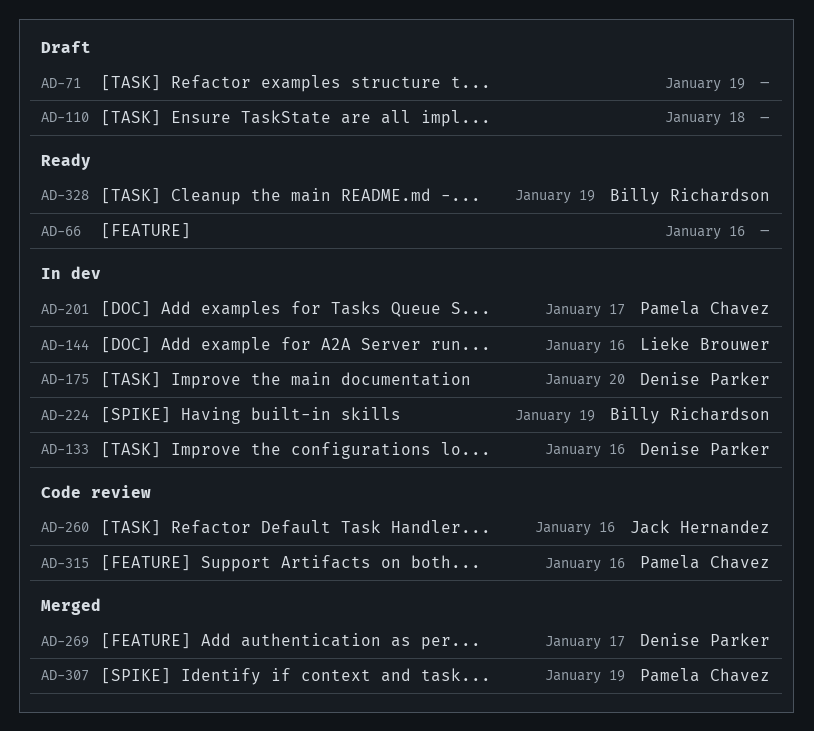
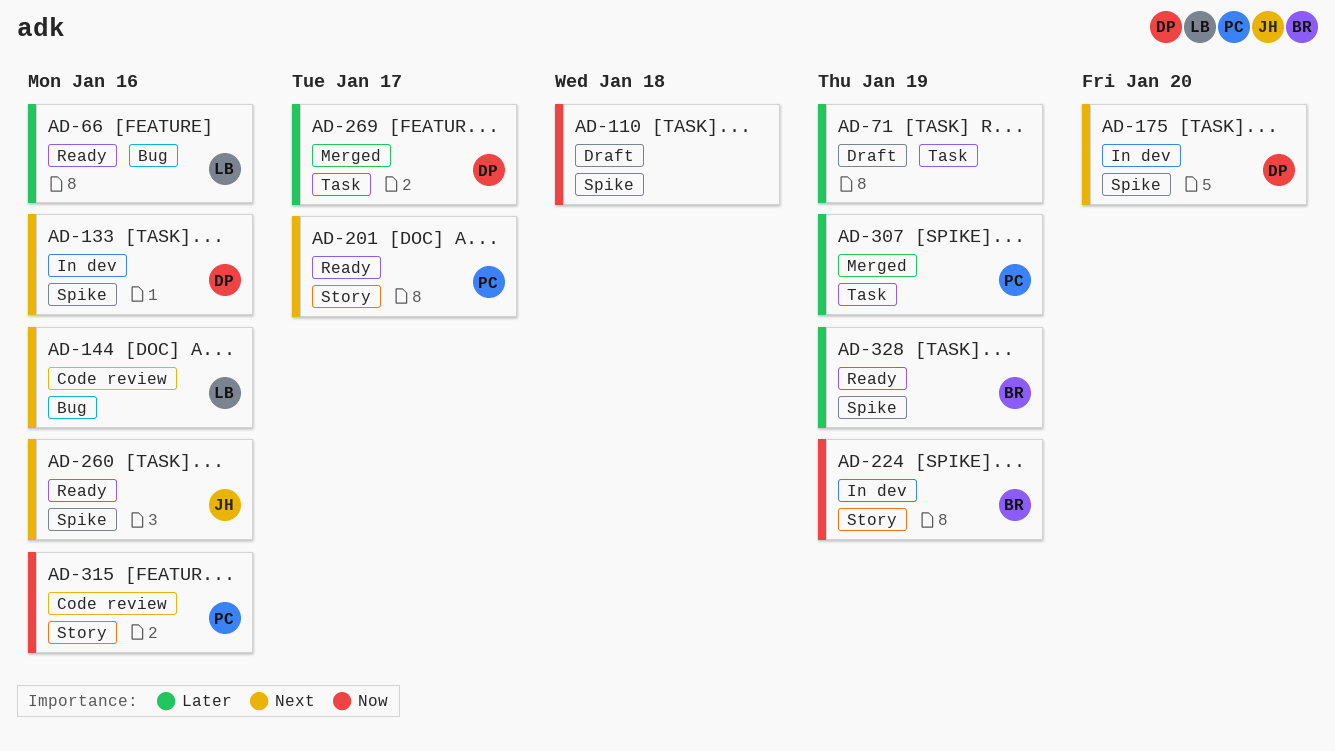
AD-66, owner: none -> Lieke Brouwer
AD-144, status: In dev -> Code review
AD-201, status: In dev -> Ready
AD-260, status: Code review -> Ready

